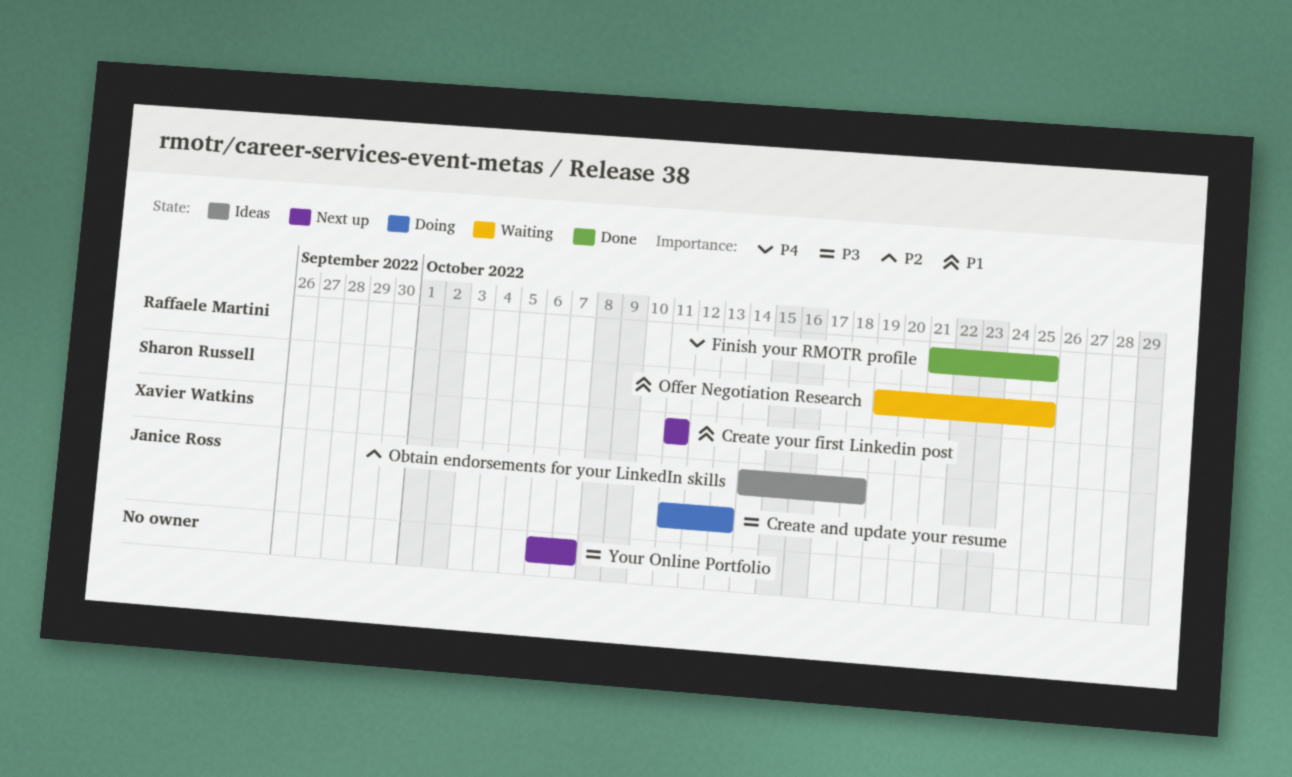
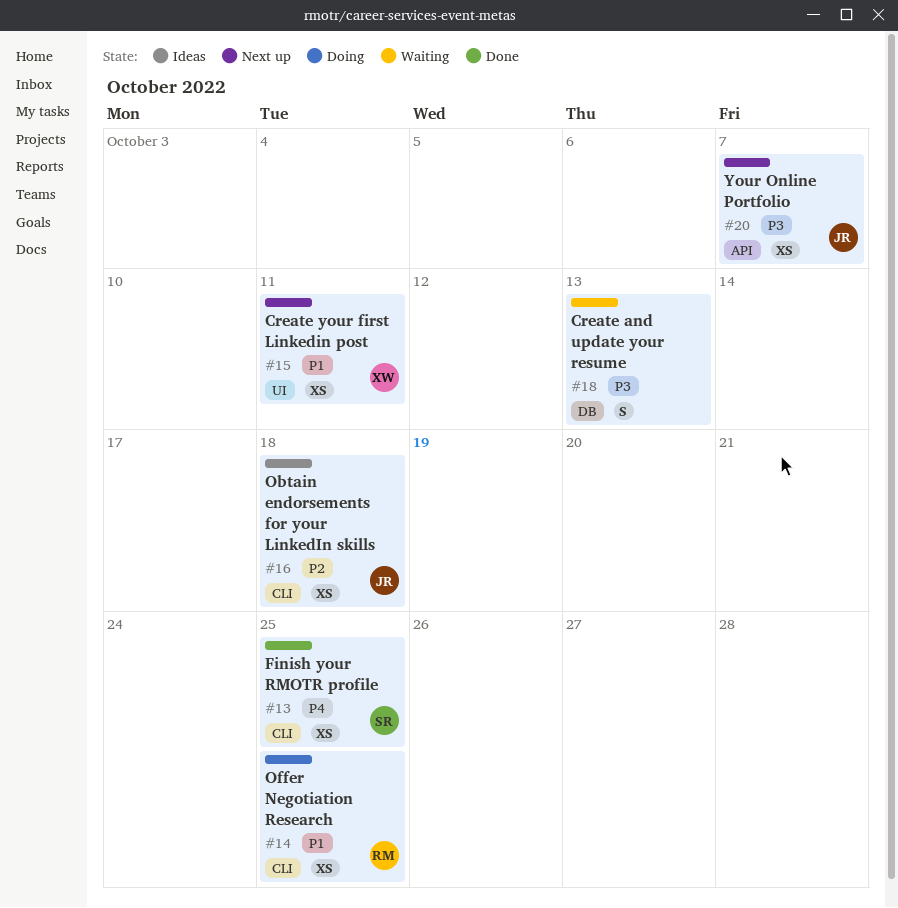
Create and update your resume, status: Doing -> Waiting
Create and update your resume, owner: Janice Ross -> none
Finish your RMOTR profile, owner: Raffaele Martini -> Sharon Russell
Offer Negotiation Research, status: Waiting -> Doing
Offer Negotiation Research, owner: Sharon Russell -> Raffaele Martini
Your Online Portfolio, owner: none -> Janice Ross

